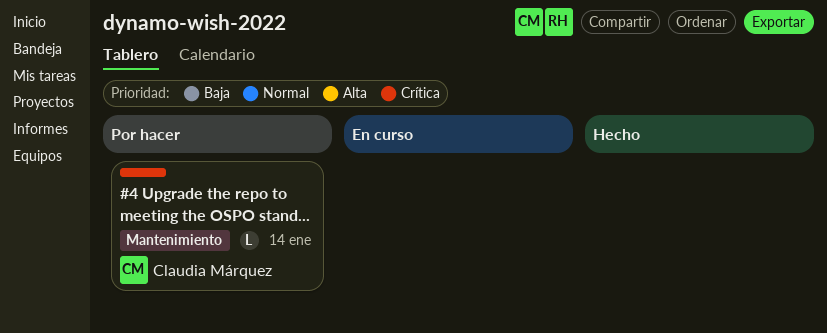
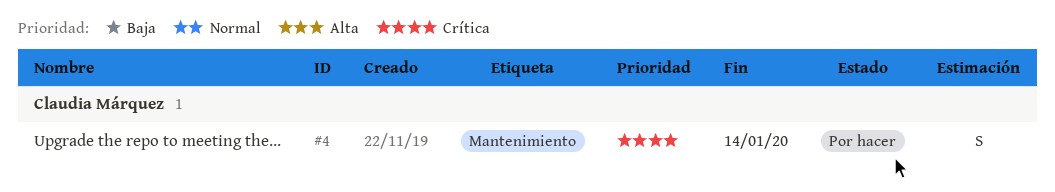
#4, estimate: L -> S

